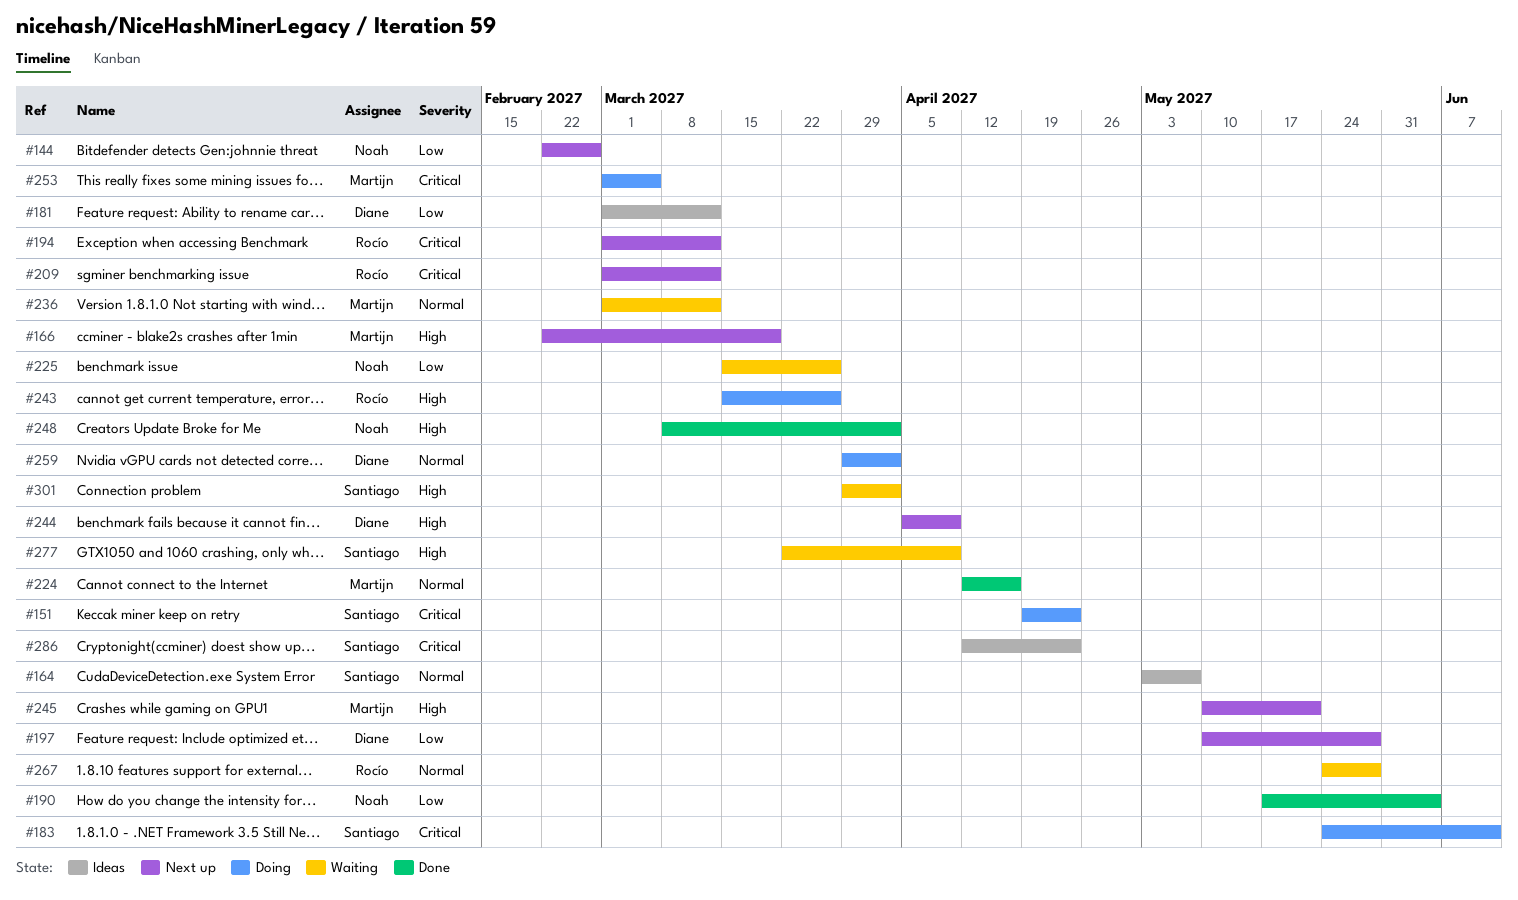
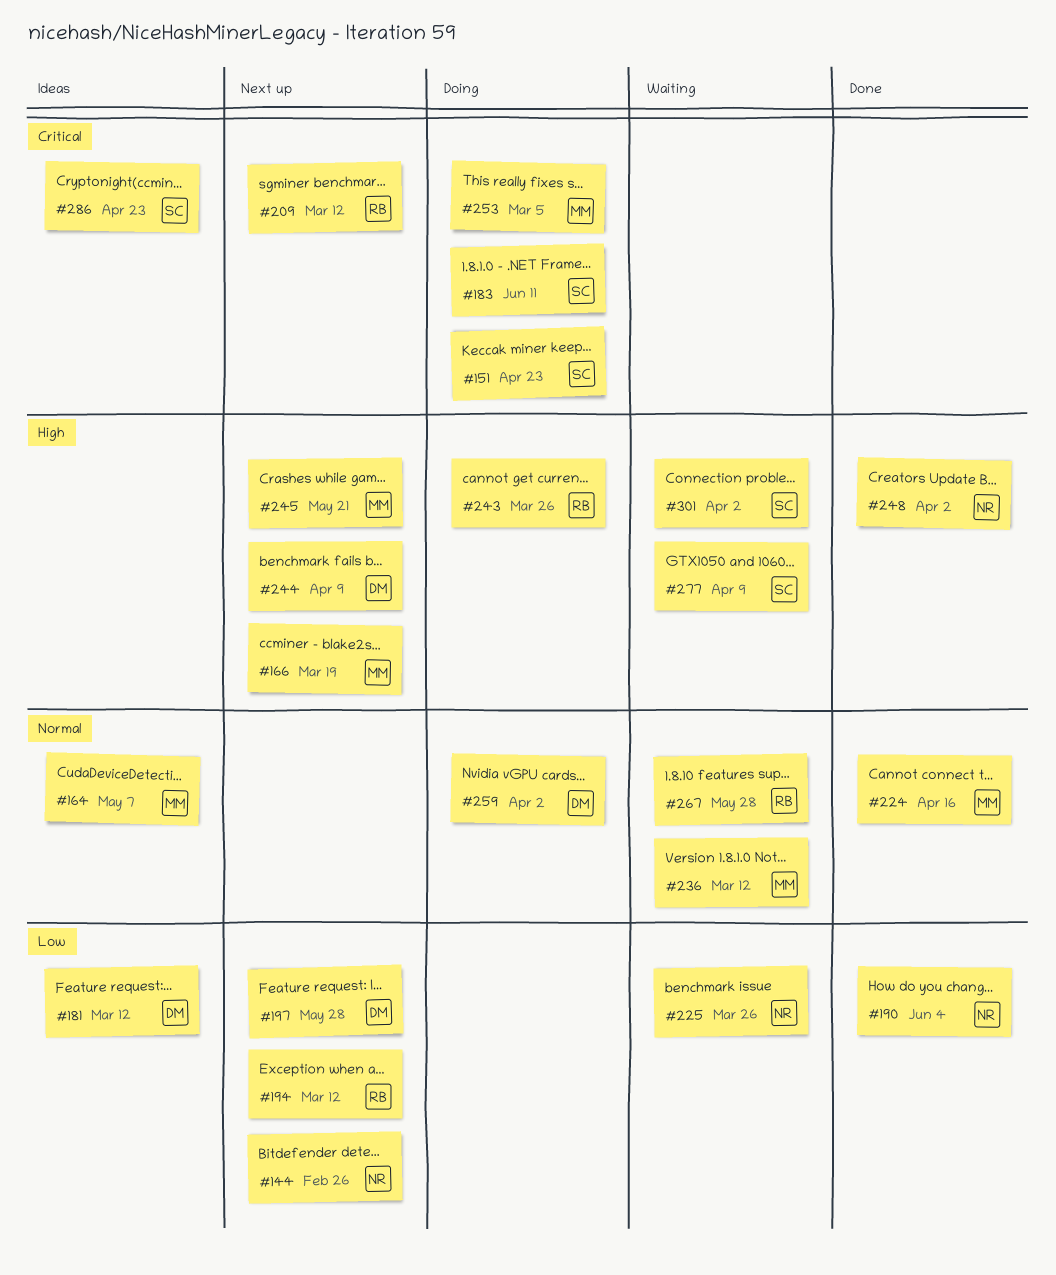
#164, owner: Santiago -> Martijn
#194, priority: Critical -> Low

